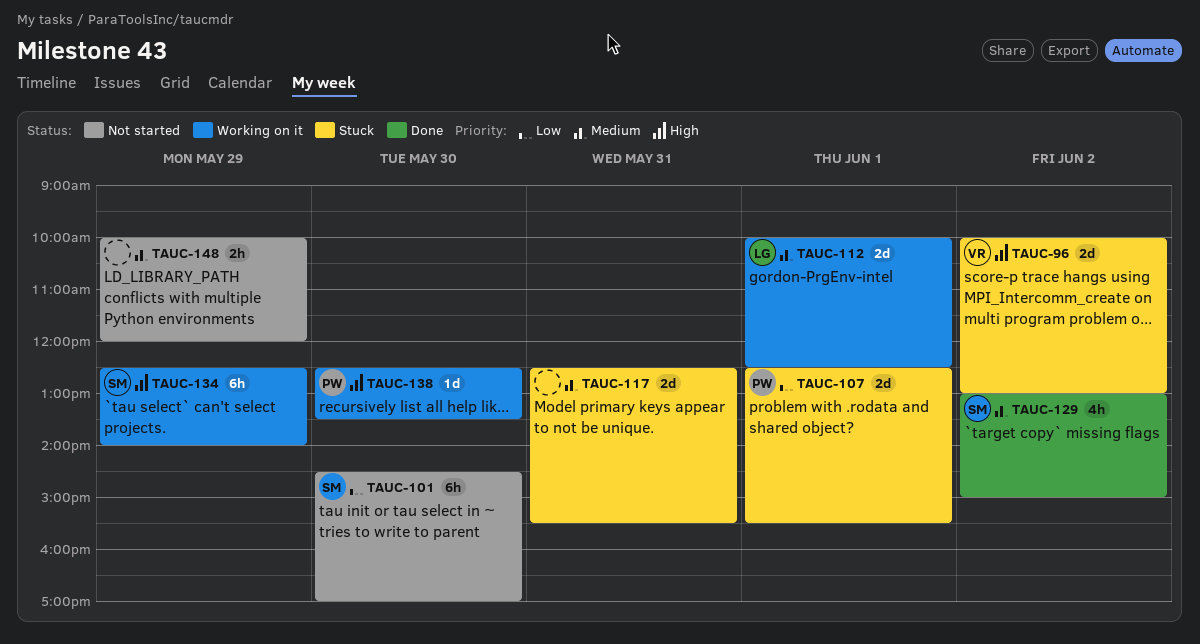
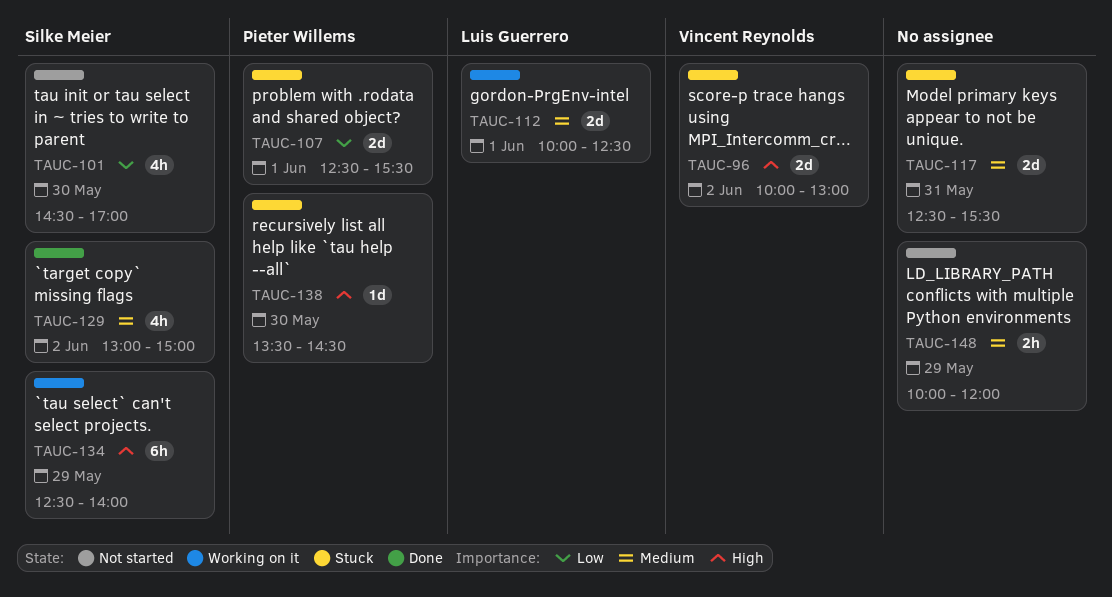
TAUC-101, estimate: 6h -> 4h
TAUC-138, status: Working on it -> Stuck
TAUC-138, begins: 12:30 -> 13:30
TAUC-138, ends: 13:30 -> 14:30

